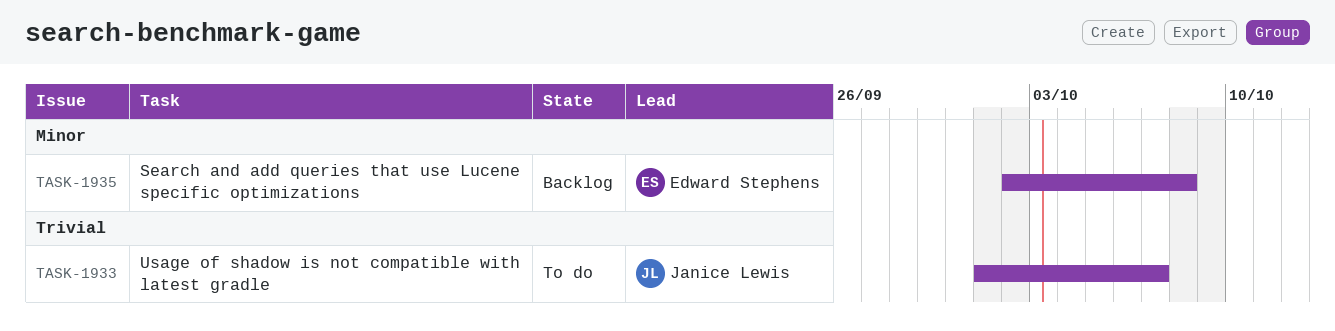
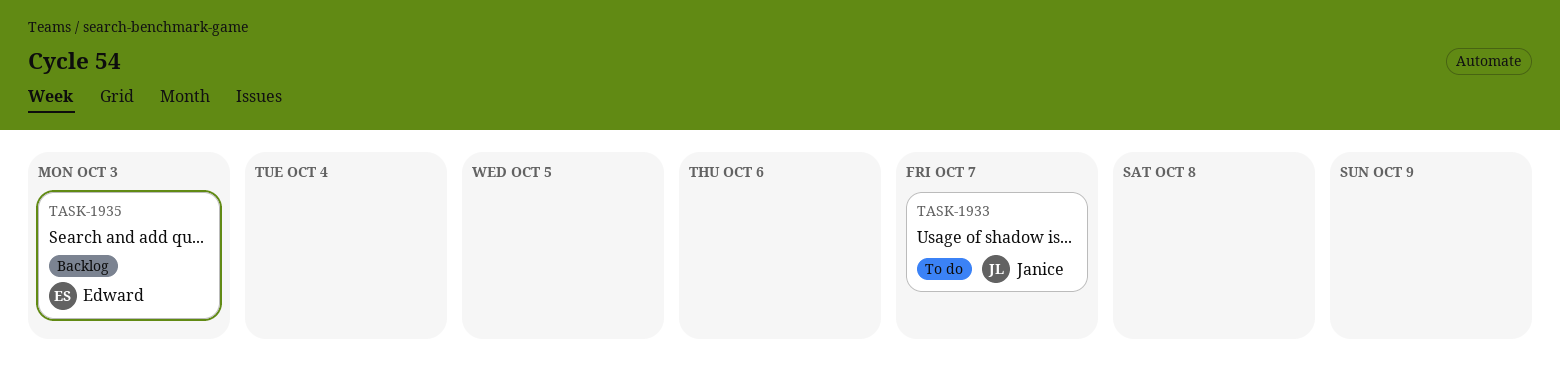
TASK-1935, due: Oct 8 -> Oct 3

